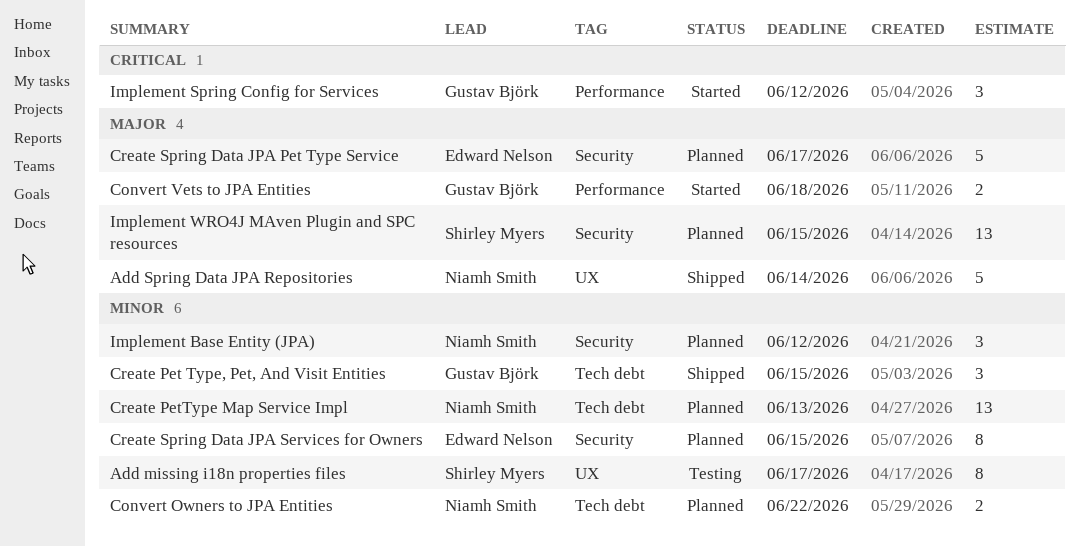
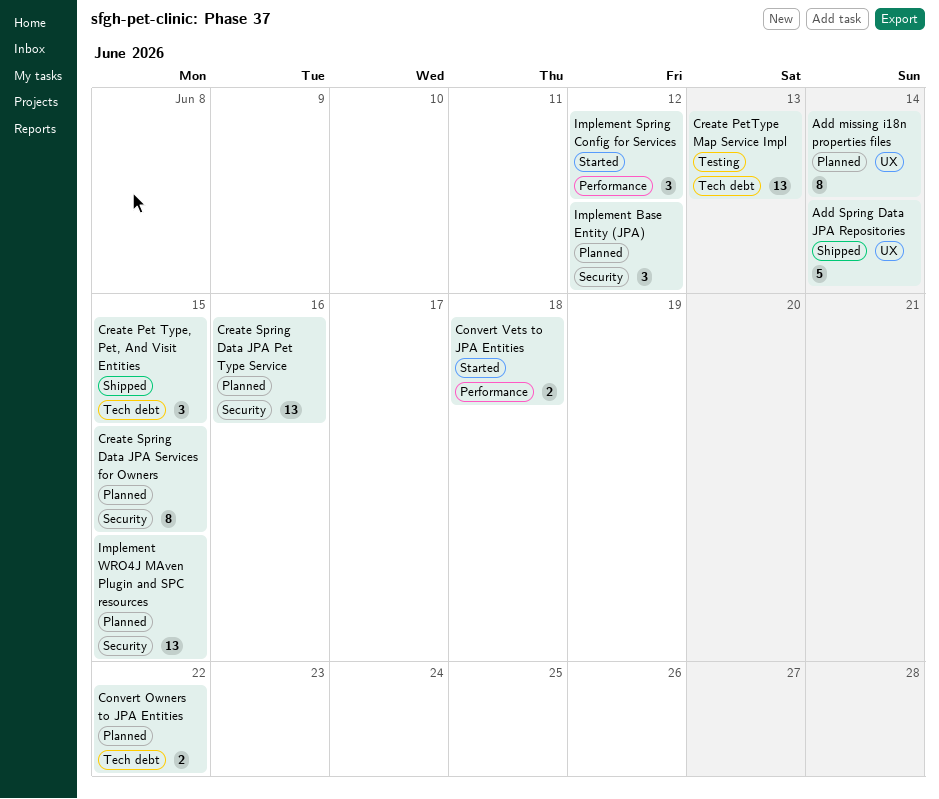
Add missing i18n properties files, status: Testing -> Planned
Add missing i18n properties files, due: Jun 17 -> Jun 14
Create PetType Map Service Impl, status: Planned -> Testing
Create Spring Data JPA Pet Type Service, estimate: 5 -> 13
Create Spring Data JPA Pet Type Service, due: Jun 17 -> Jun 16

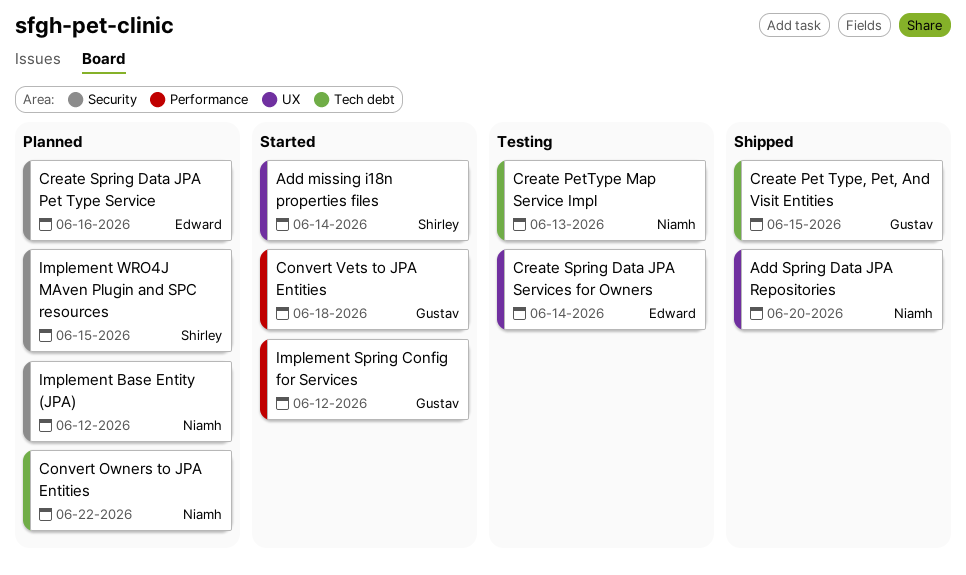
Add missing i18n properties files, status: Planned -> Started
Add Spring Data JPA Repositories, due: Jun 14 -> Jun 20
Create Spring Data JPA Services for Owners, status: Planned -> Testing
Create Spring Data JPA Services for Owners, label: Security -> UX
Create Spring Data JPA Services for Owners, due: Jun 15 -> Jun 14

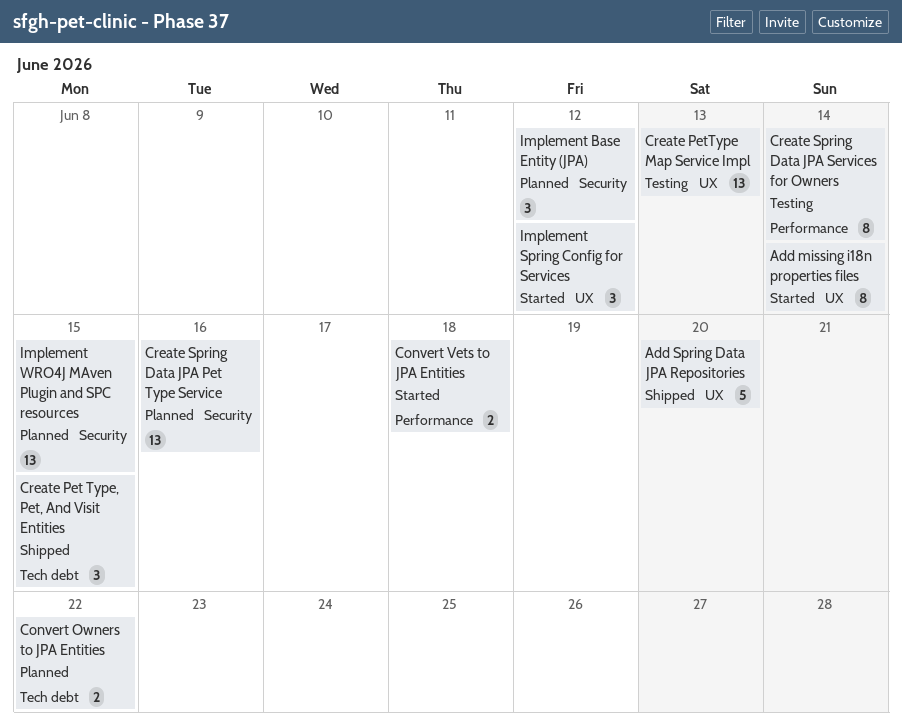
Create PetType Map Service Impl, label: Tech debt -> UX
Create Spring Data JPA Services for Owners, label: UX -> Performance
Implement Spring Config for Services, label: Performance -> UX

